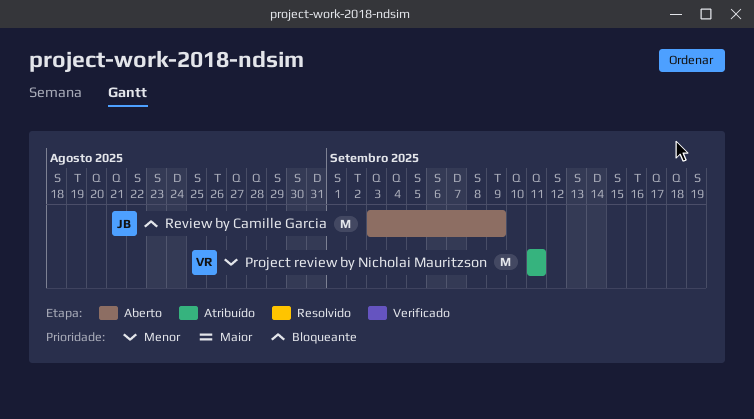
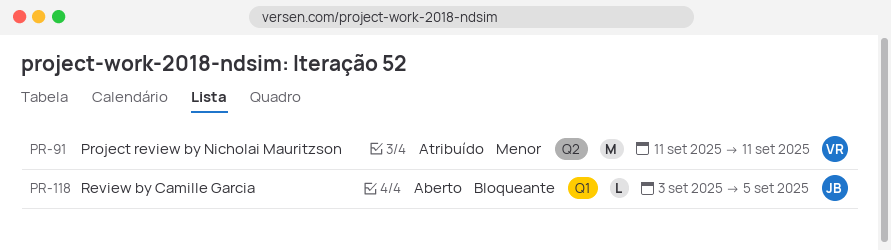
Review by Camille Garcia, estimate: M -> L
Review by Camille Garcia, due: Sep 9 -> Sep 5

